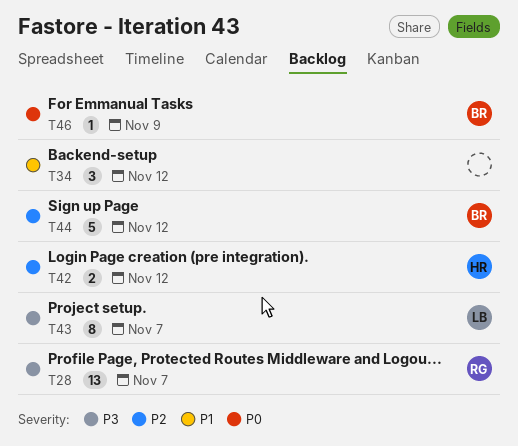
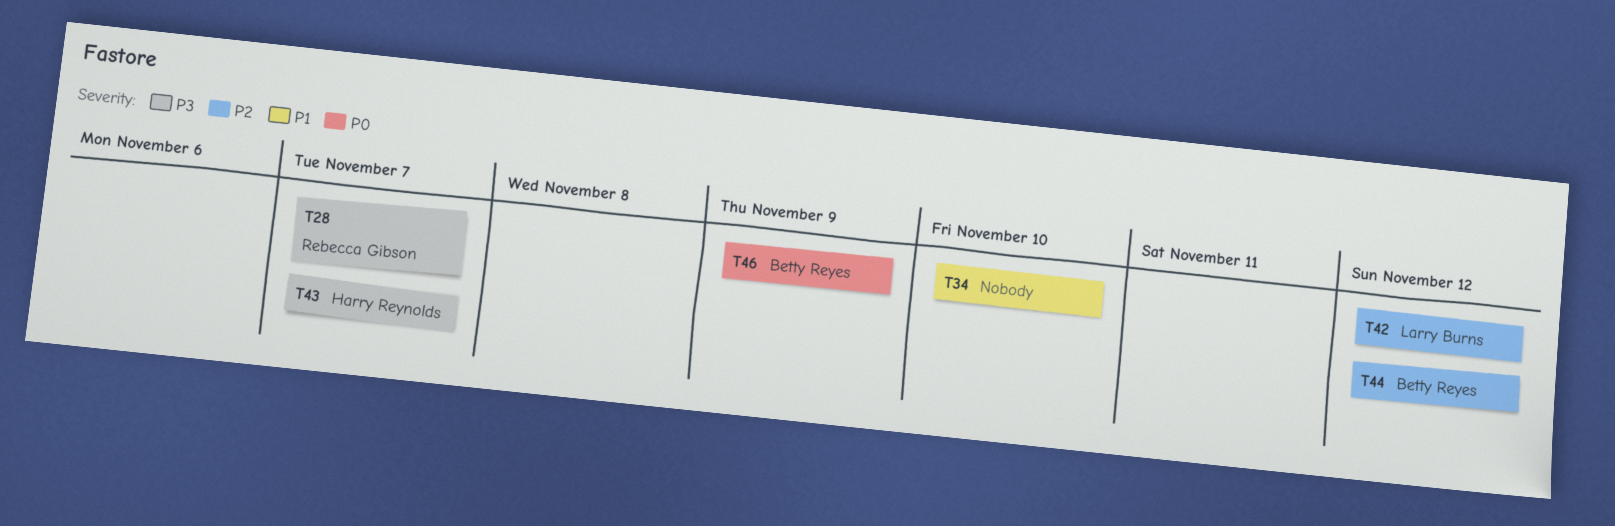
T34, due: Nov 12 -> Nov 10
T42, owner: Harry Reynolds -> Larry Burns
T43, owner: Larry Burns -> Harry Reynolds

